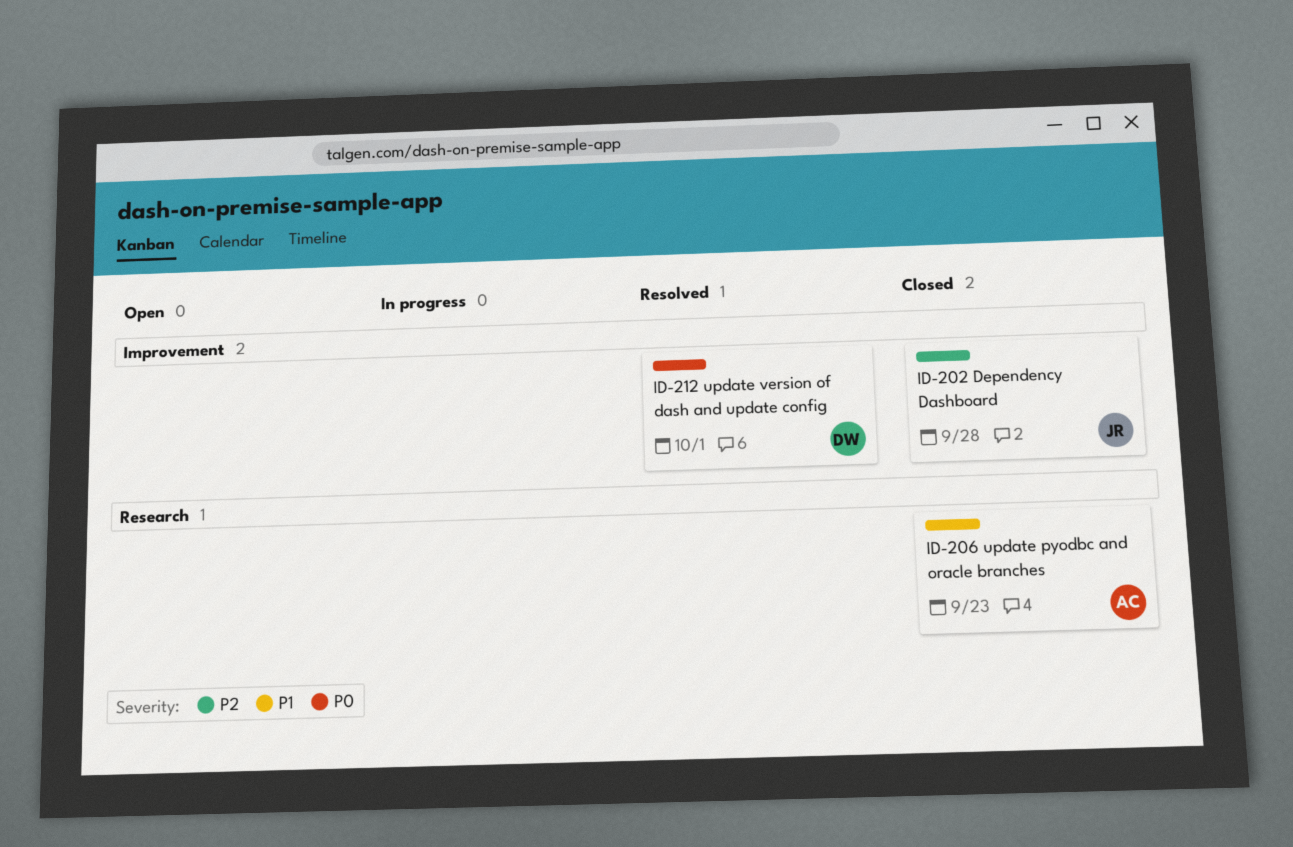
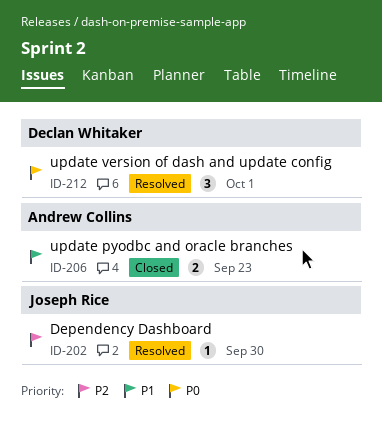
ID-202, status: Closed -> Resolved
ID-202, due: Sep 28 -> Sep 30

